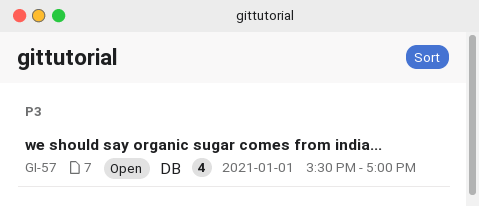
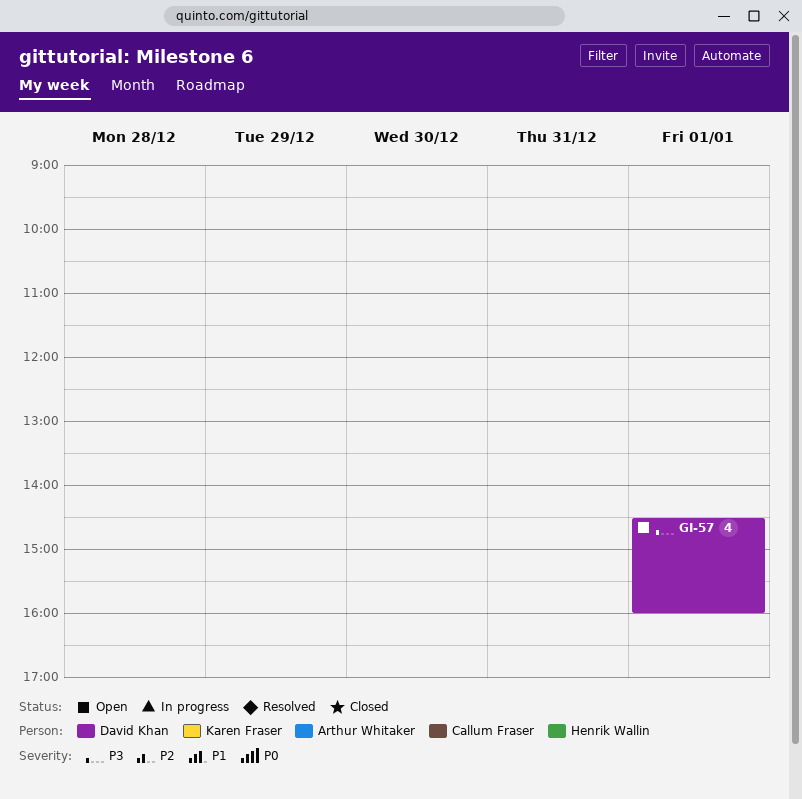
GI-57, begins: 15:30 -> 14:30
GI-57, ends: 17:00 -> 16:00

